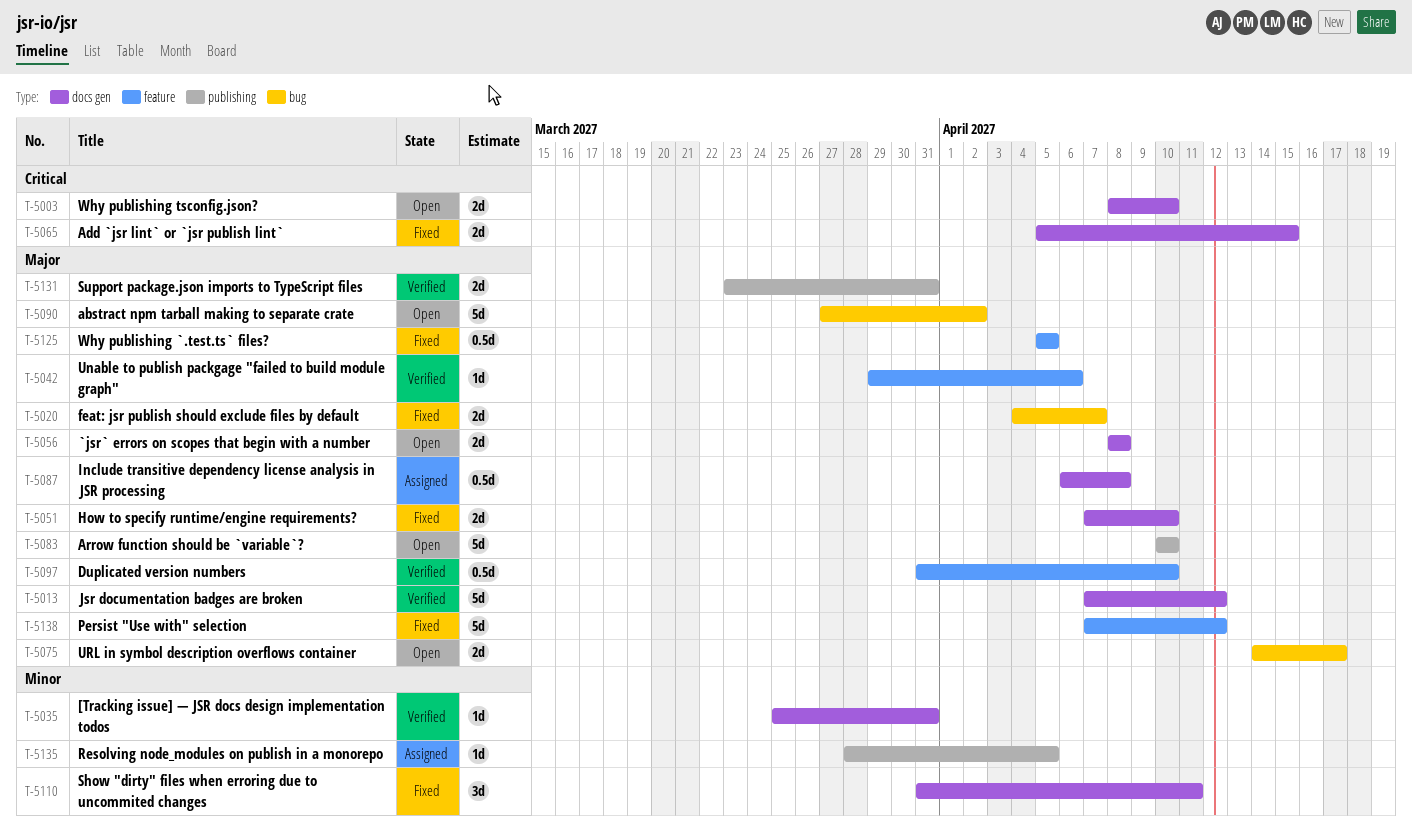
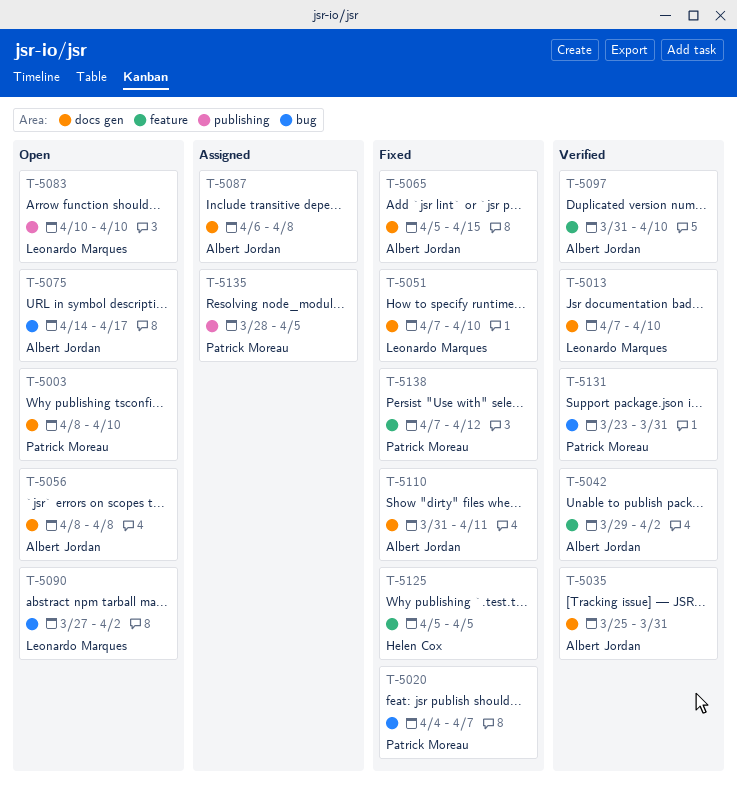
T-5013, due: Apr 12 -> Apr 10
T-5042, due: Apr 6 -> Apr 2
T-5131, label: publishing -> bug

